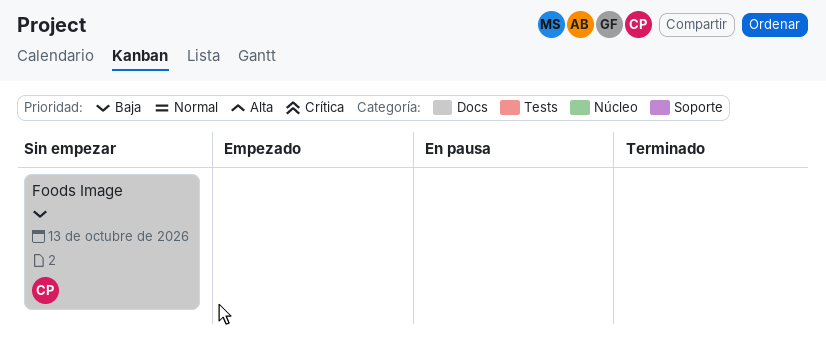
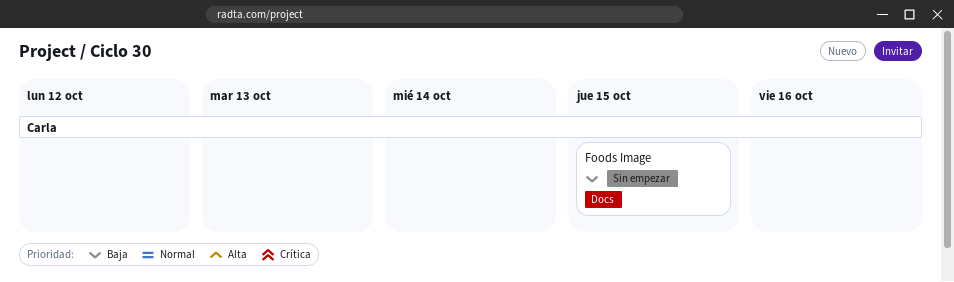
Foods Image, due: Oct 13 -> Oct 15

